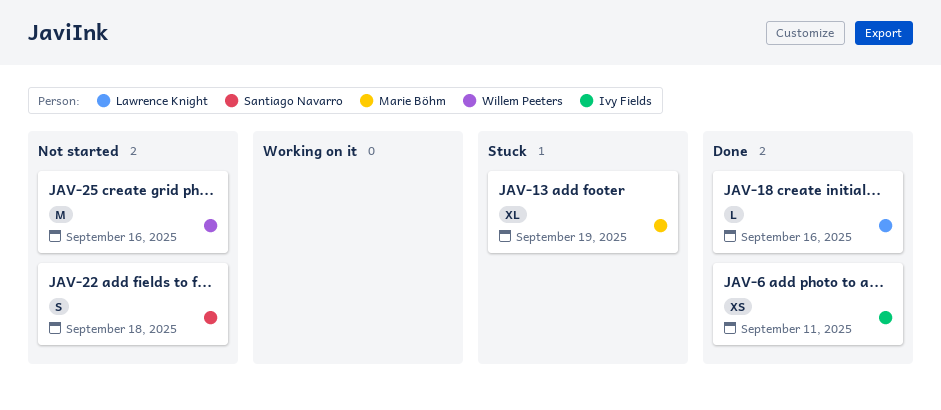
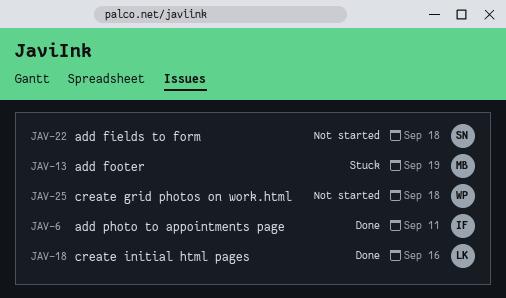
JAV-25, due: Sep 16 -> Sep 18

